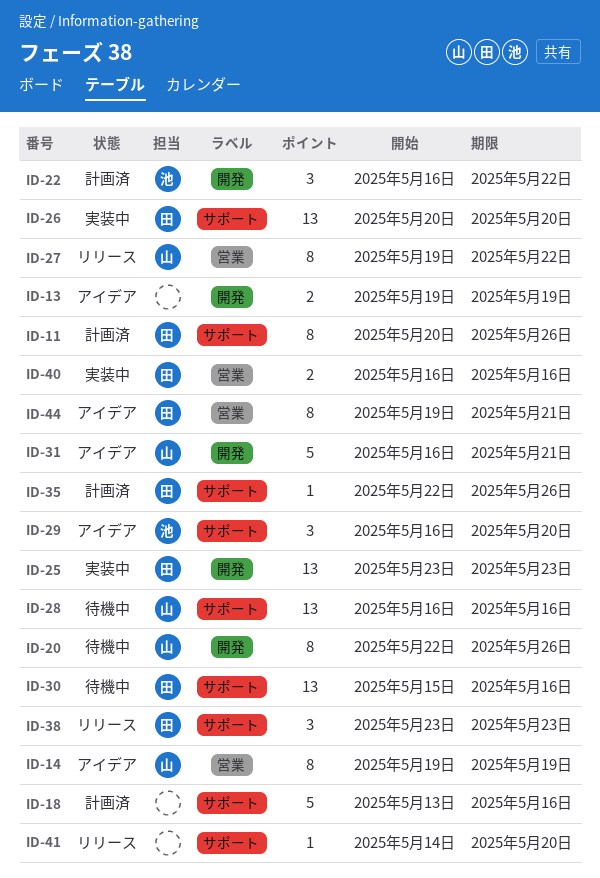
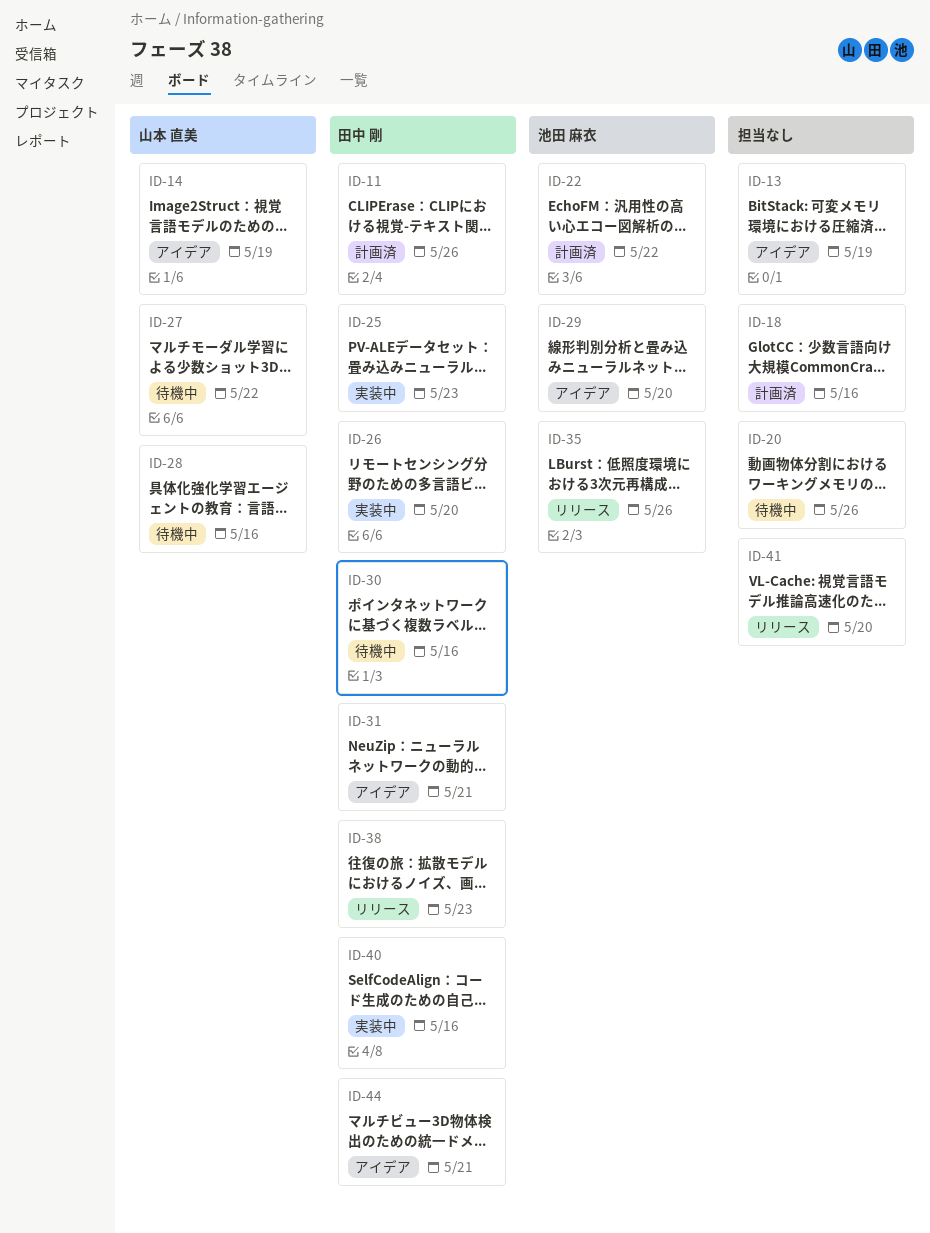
ID-20, owner: 山本 直美 -> none
ID-27, status: リリース -> 待機中
ID-31, owner: 山本 直美 -> 田中 剛
ID-35, status: 計画済 -> リリース
ID-35, owner: 田中 剛 -> 池田 麻衣

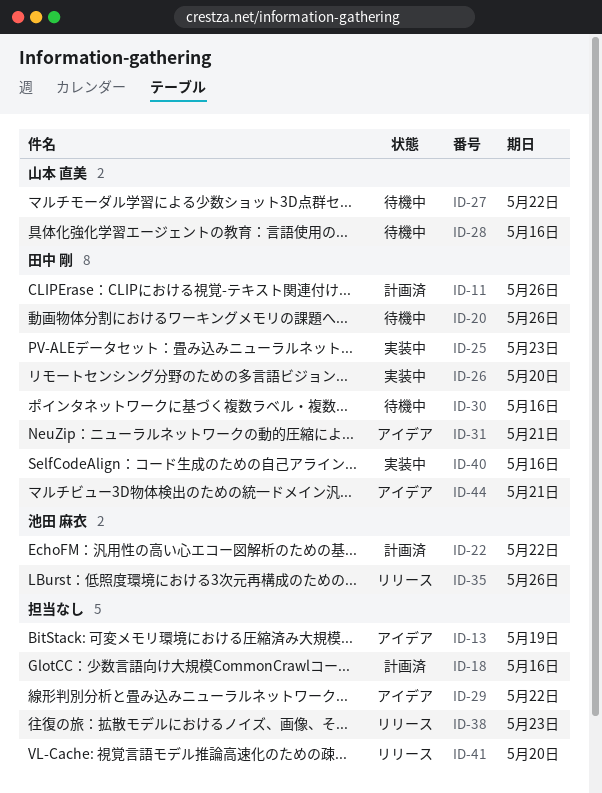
ID-14: present -> none
ID-20, owner: none -> 田中 剛
ID-29, owner: 池田 麻衣 -> none
ID-29, due: May 20 -> May 22
ID-38, owner: 田中 剛 -> none

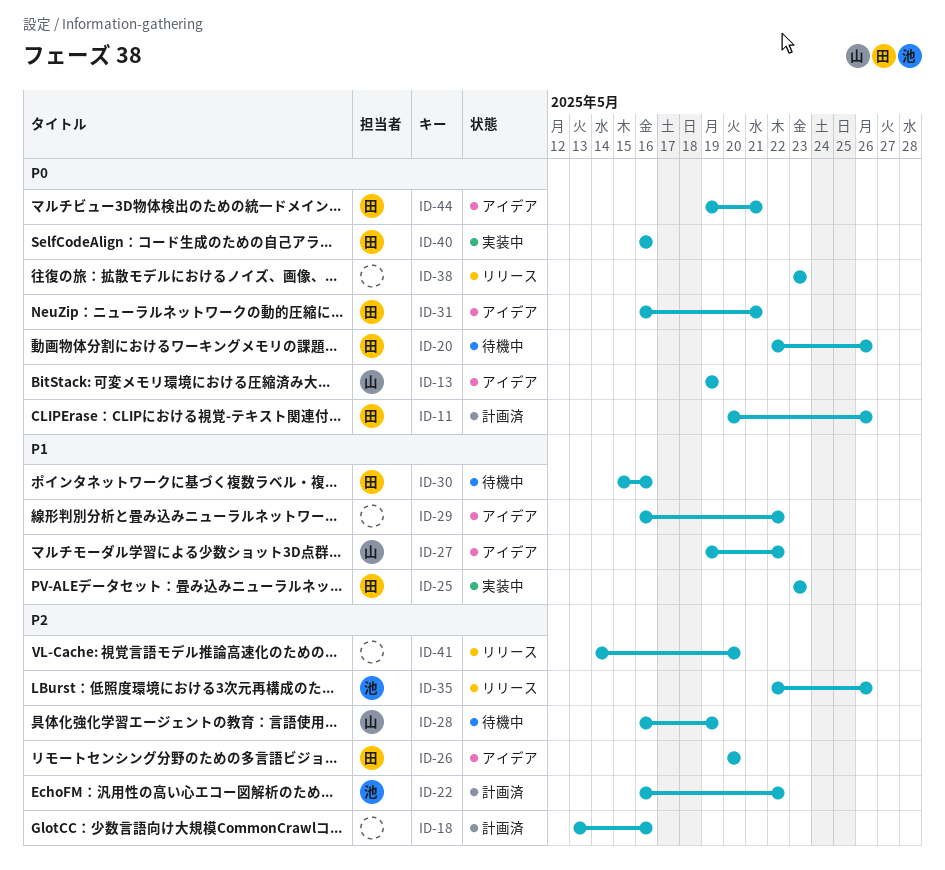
ID-13, owner: none -> 山本 直美
ID-26, status: 実装中 -> アイデア
ID-27, status: 待機中 -> アイデア
ID-28, due: May 16 -> May 19

